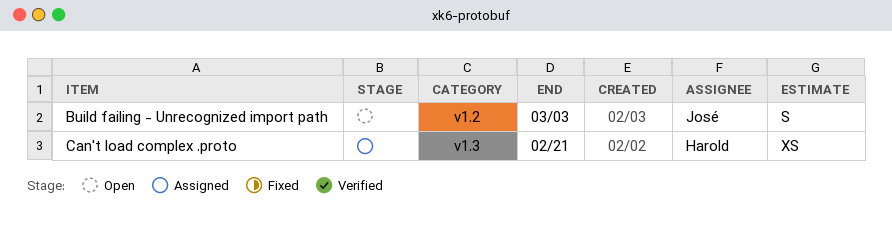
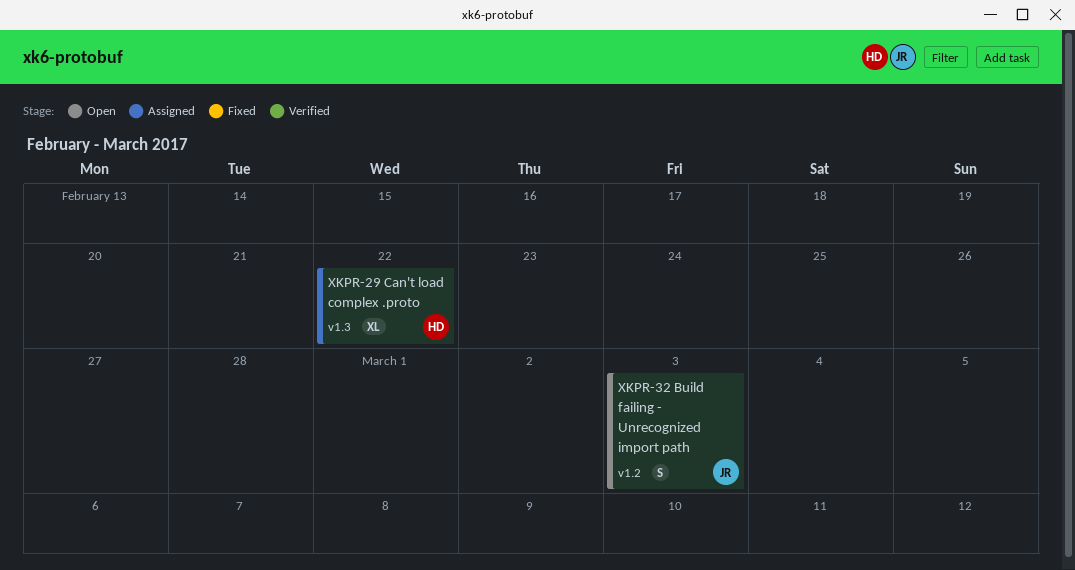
Can't load complex .proto, estimate: XS -> XL
Can't load complex .proto, due: Feb 21 -> Feb 22

